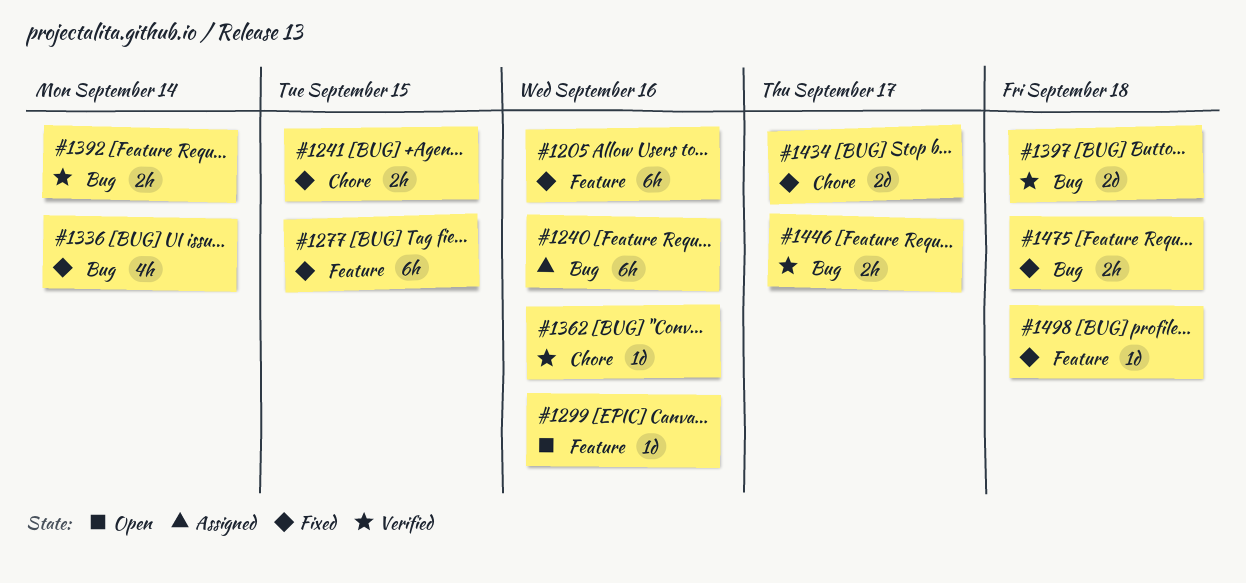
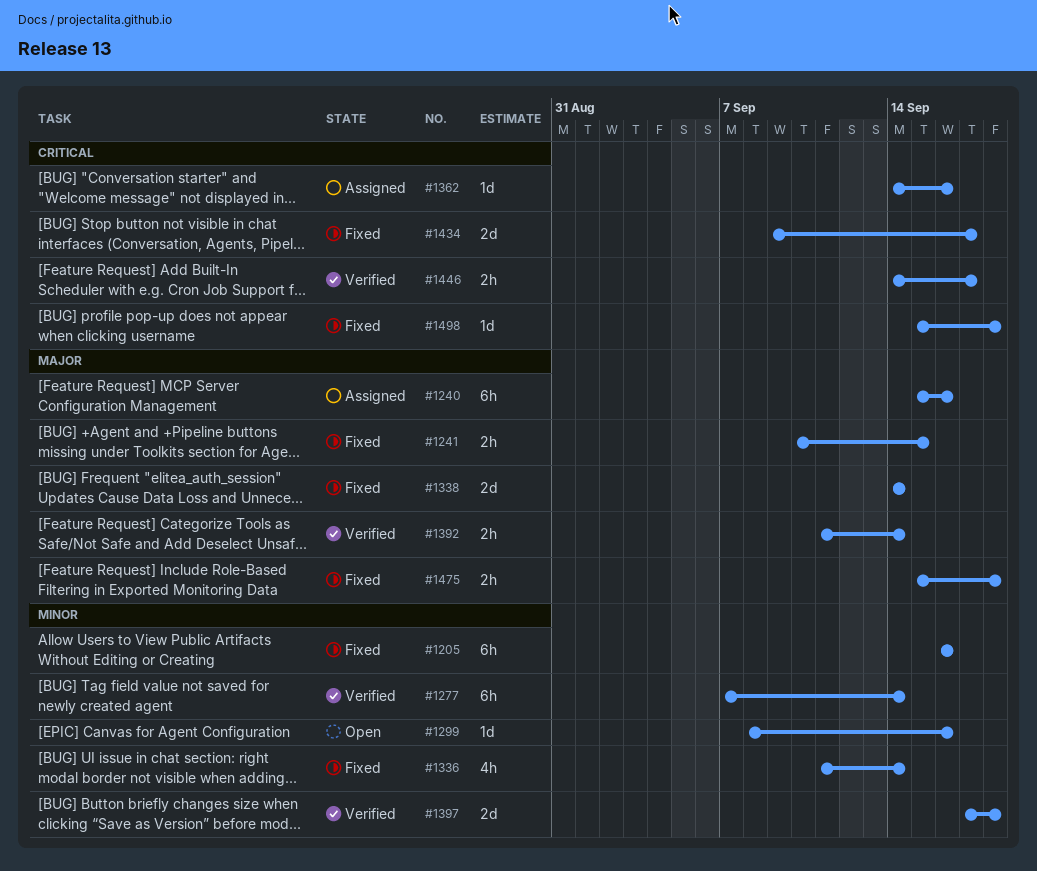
#1277, status: Fixed -> Verified
#1277, due: Sep 15 -> Sep 14
#1338: none -> present
#1362, status: Verified -> Assigned

